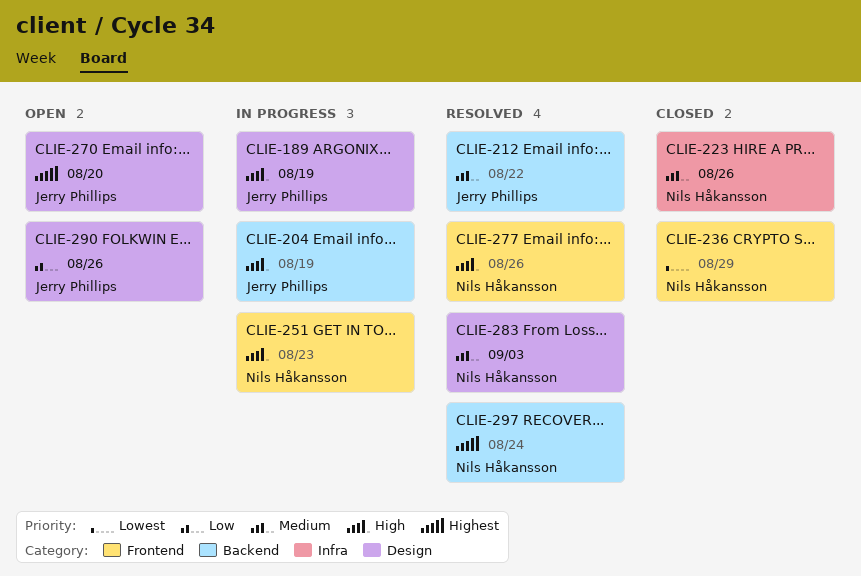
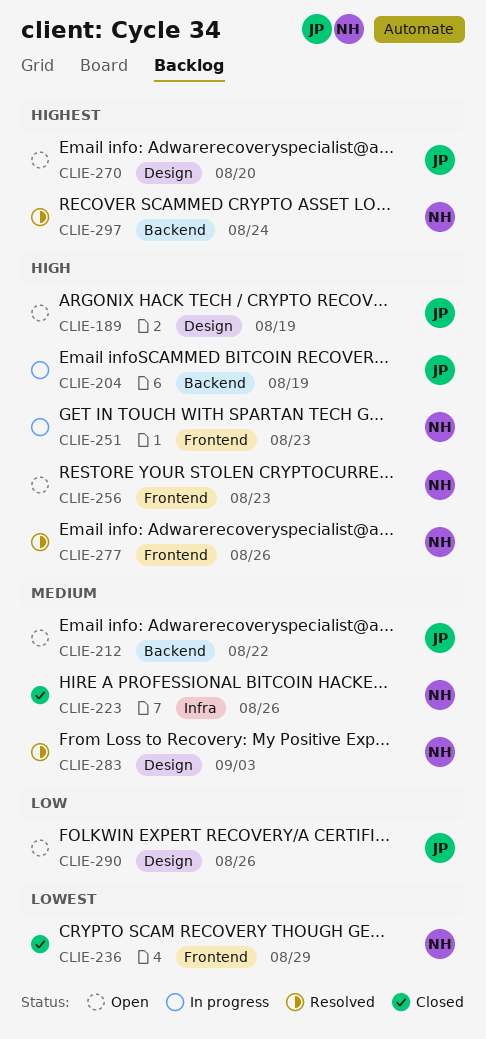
CLIE-189, status: In progress -> Open
CLIE-212, status: Resolved -> Open
CLIE-256: none -> present

